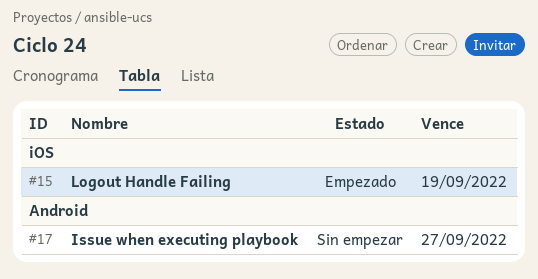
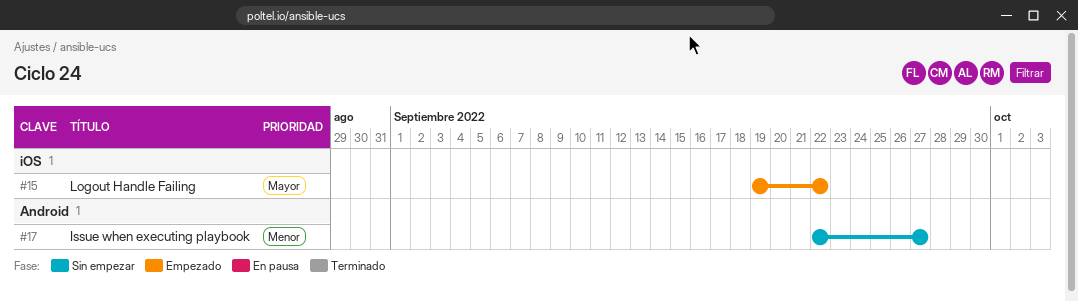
#15, due: Sep 19 -> Sep 22

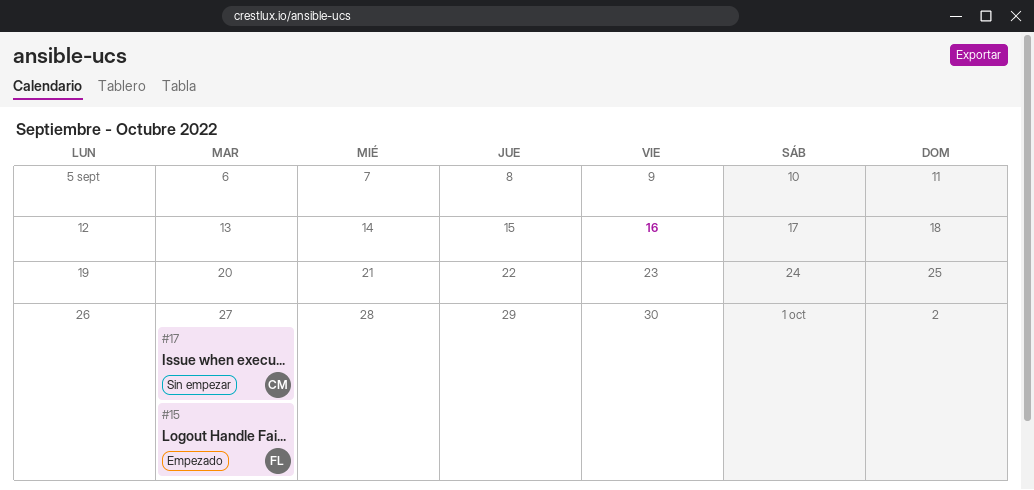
#15, due: Sep 22 -> Sep 27

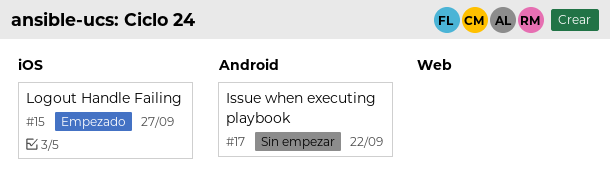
#17, due: Sep 27 -> Sep 22

